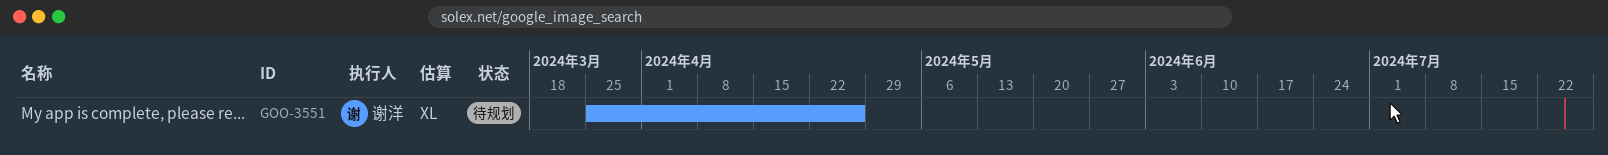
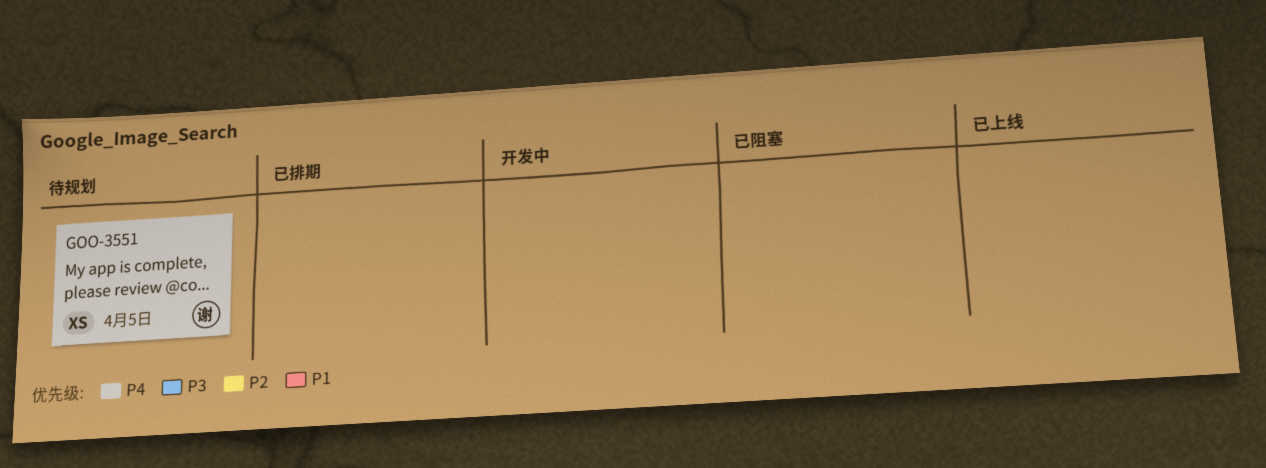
GOO-3551, estimate: XL -> XS
GOO-3551, due: Apr 26 -> Apr 5

